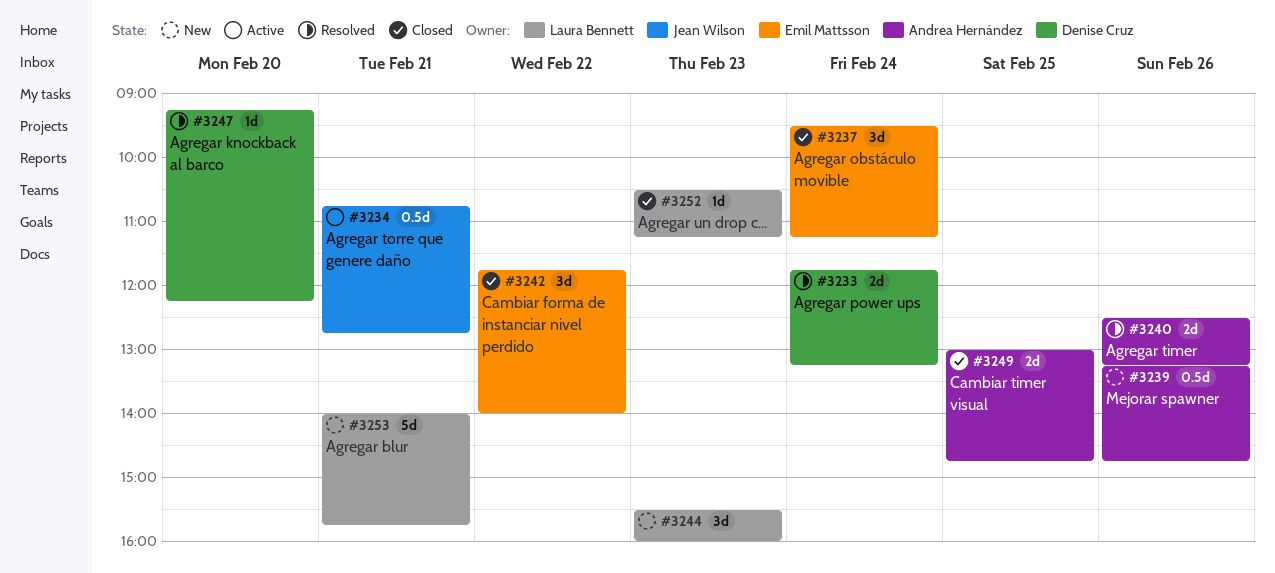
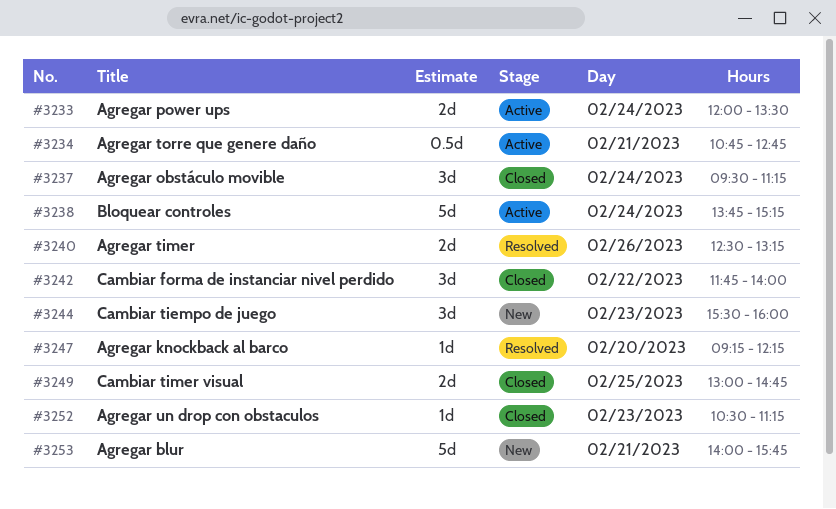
#3233, status: Resolved -> Active
#3233, begins: 11:45 -> 12:00
#3233, ends: 13:15 -> 13:30
#3238: none -> present
#3239: present -> none

